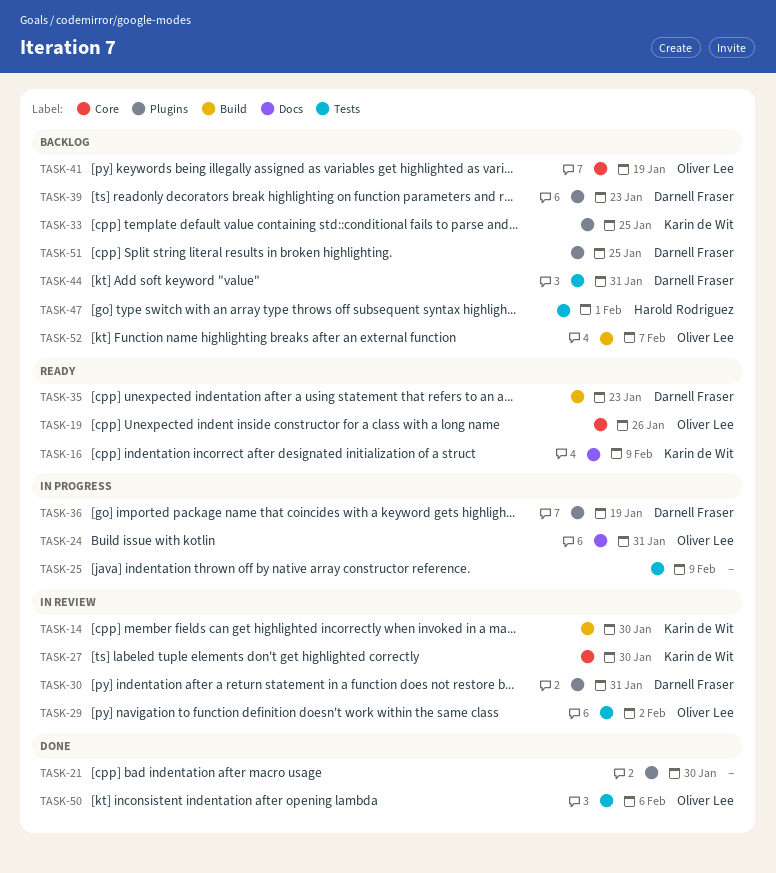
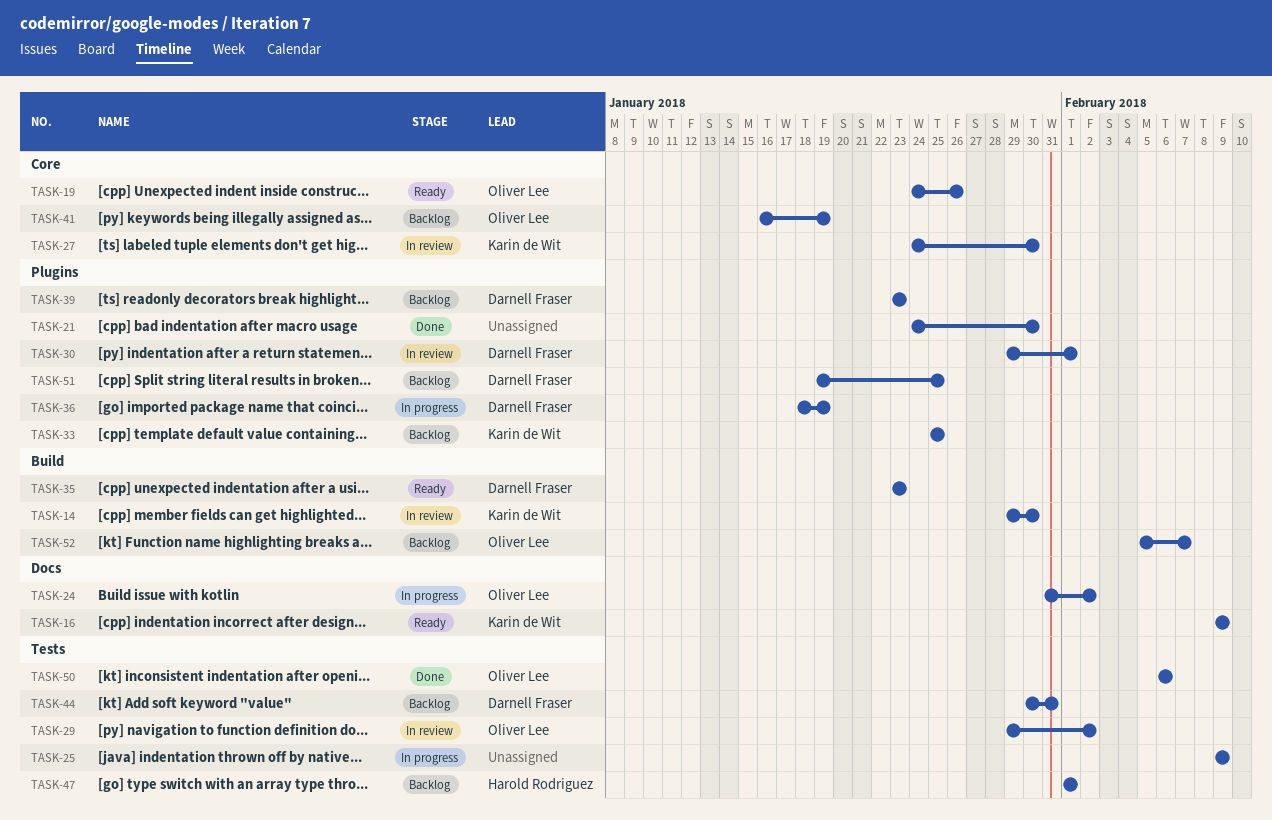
TASK-24, due: Jan 31 -> Feb 2
TASK-30, due: Jan 31 -> Feb 1

